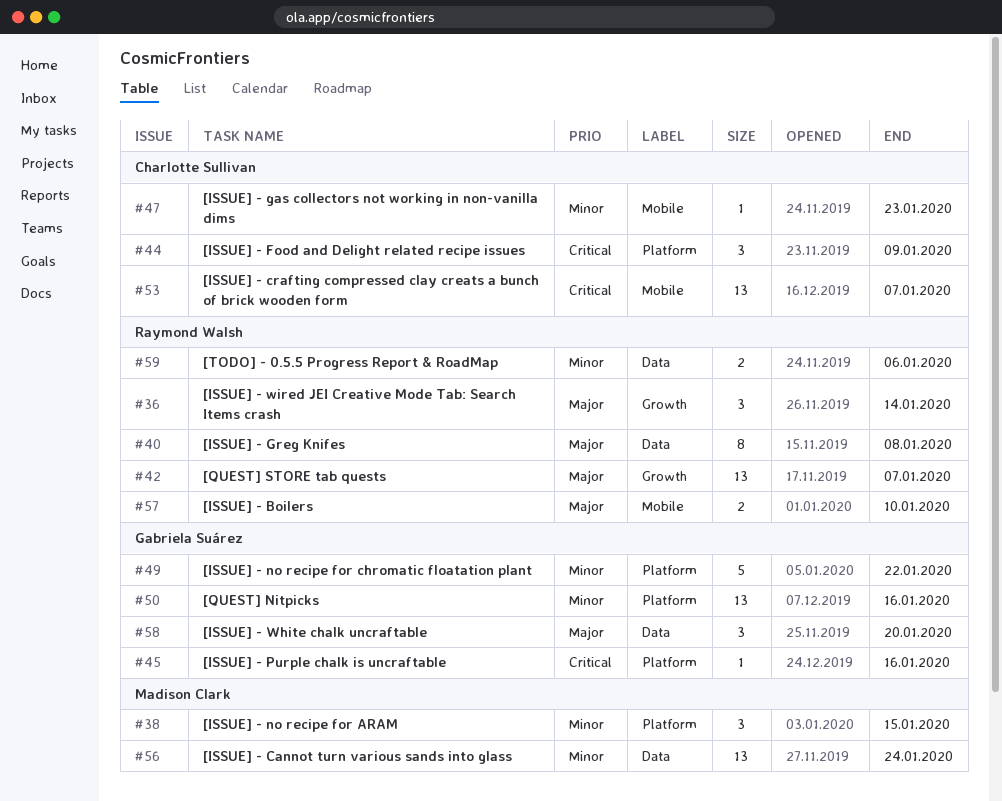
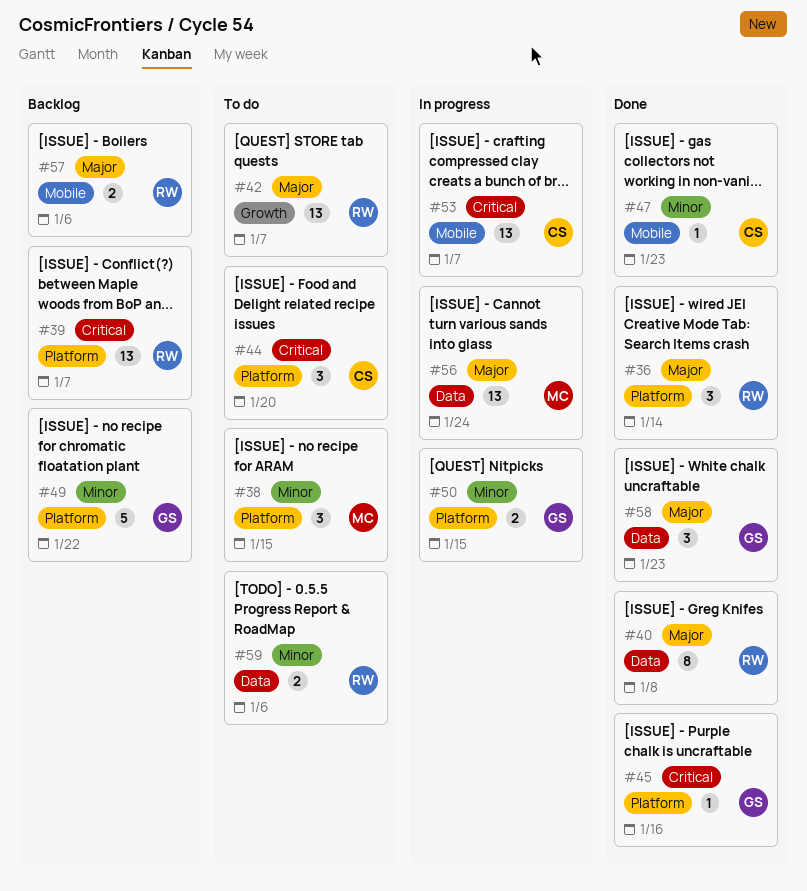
#36, label: Growth -> Platform
#39: none -> present
#44, due: Jan 9 -> Jan 20
#50, estimate: 13 -> 2
#50, due: Jan 16 -> Jan 15
#56, priority: Minor -> Major
#57, due: Jan 10 -> Jan 6
#58, due: Jan 20 -> Jan 23

